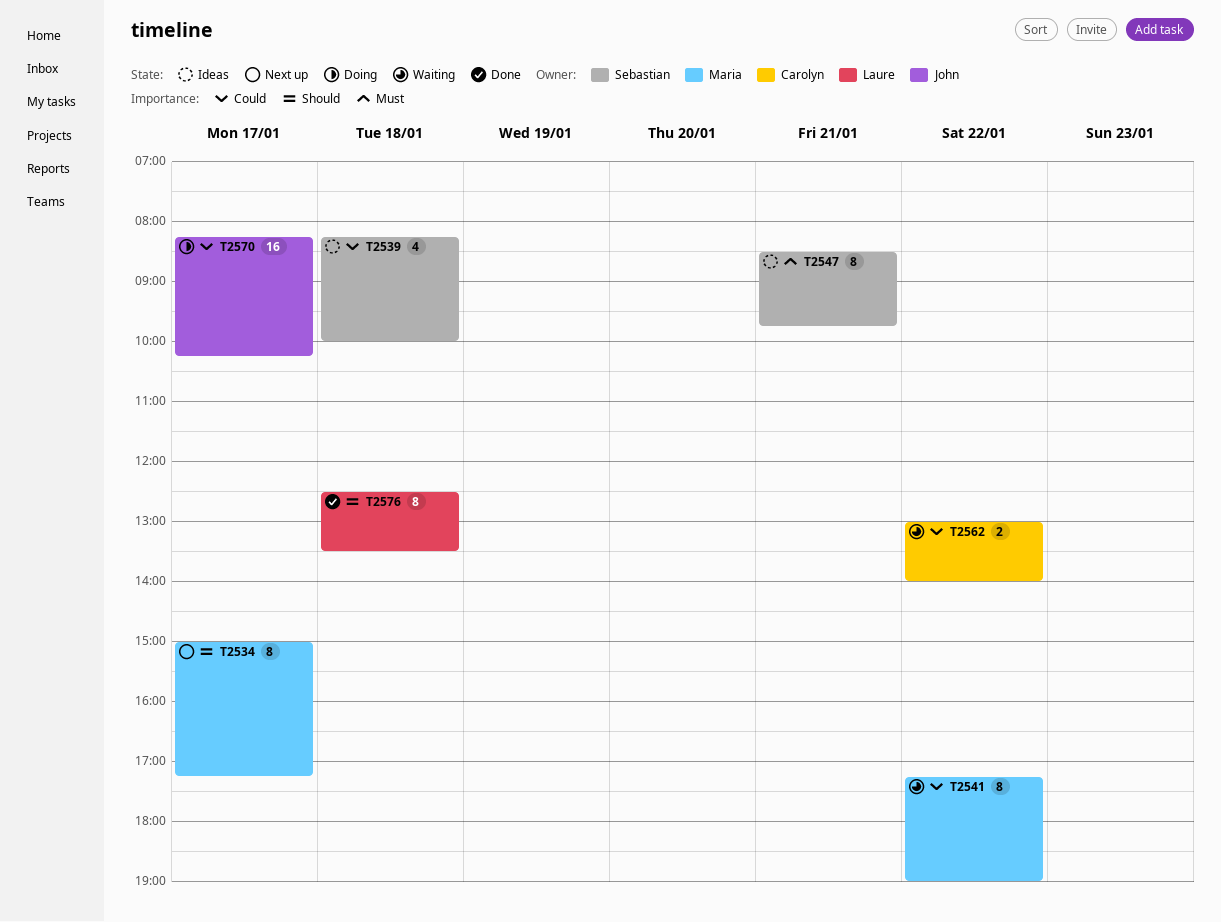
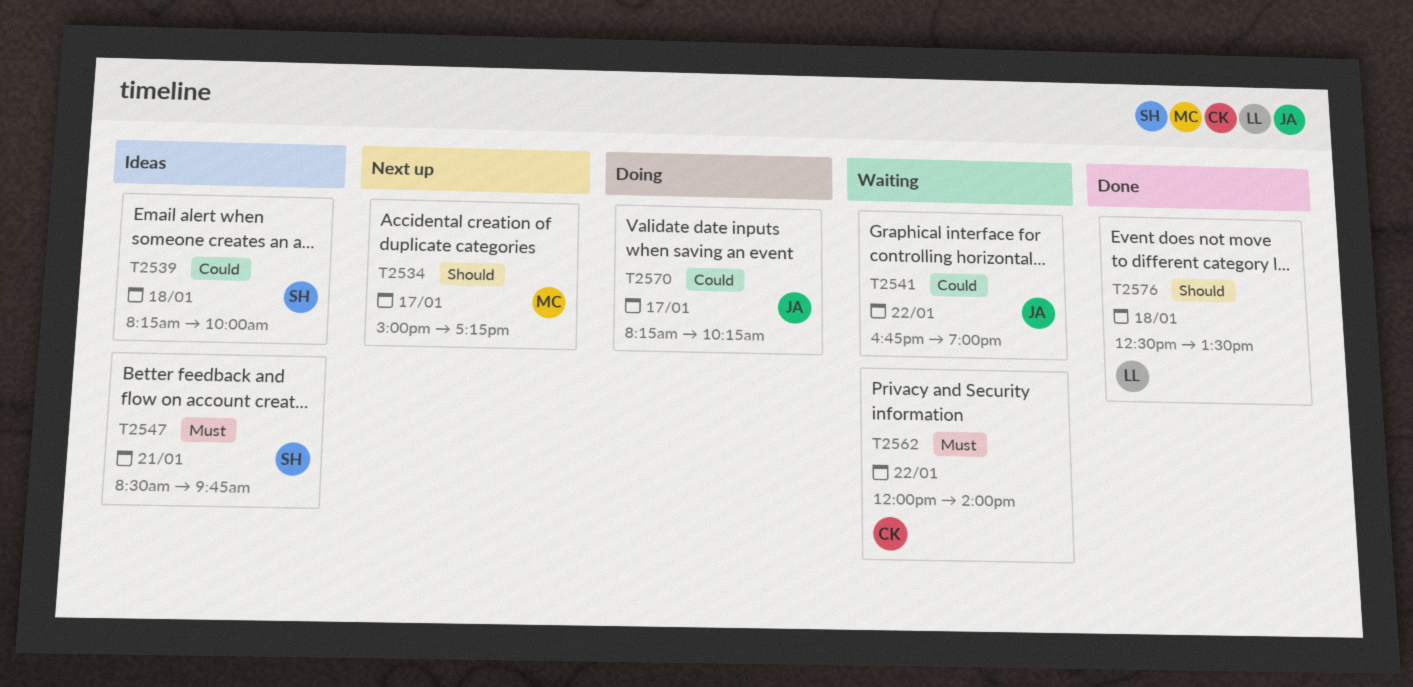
T2541, owner: Maria -> John
T2541, begins: 17:15 -> 16:45
T2562, priority: Could -> Must
T2562, begins: 13:00 -> 12:00

